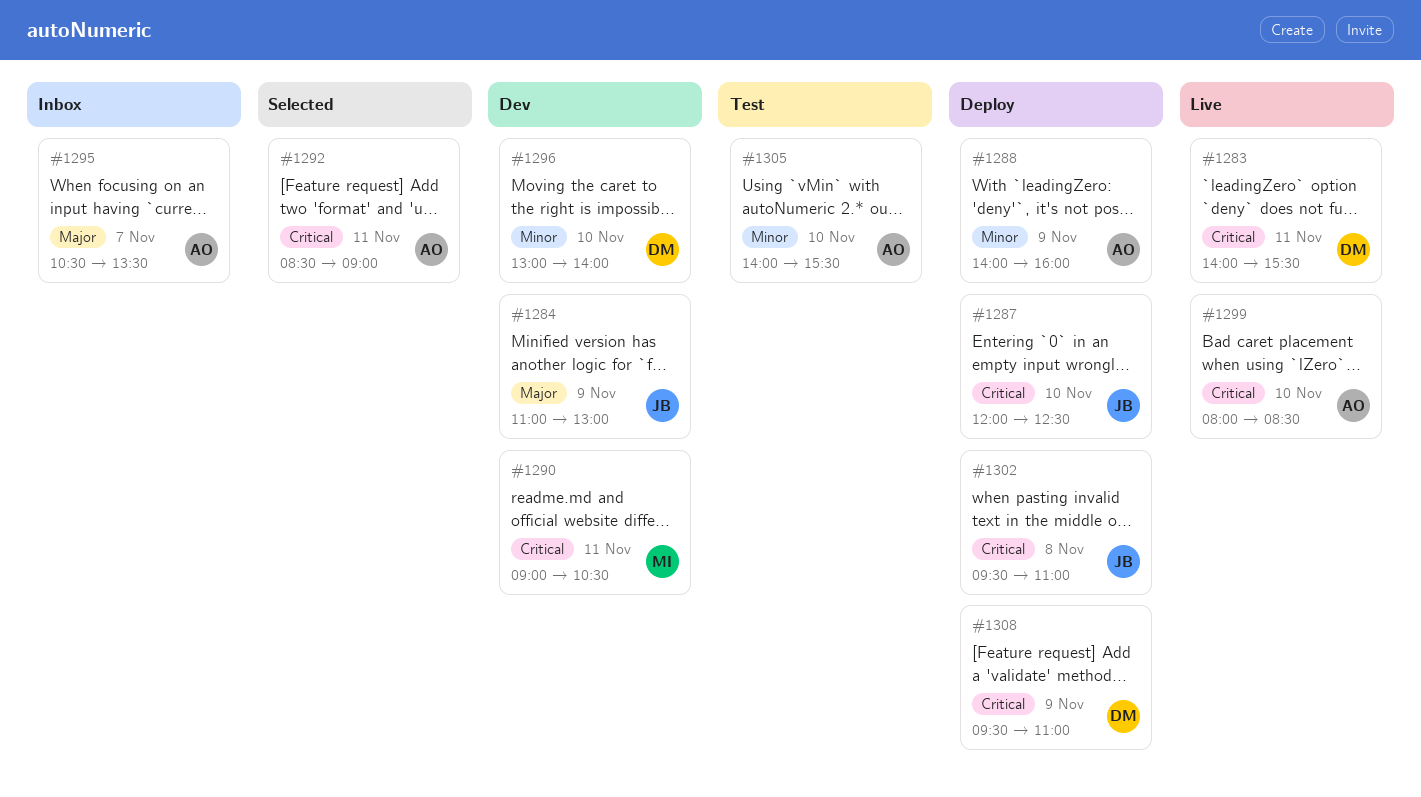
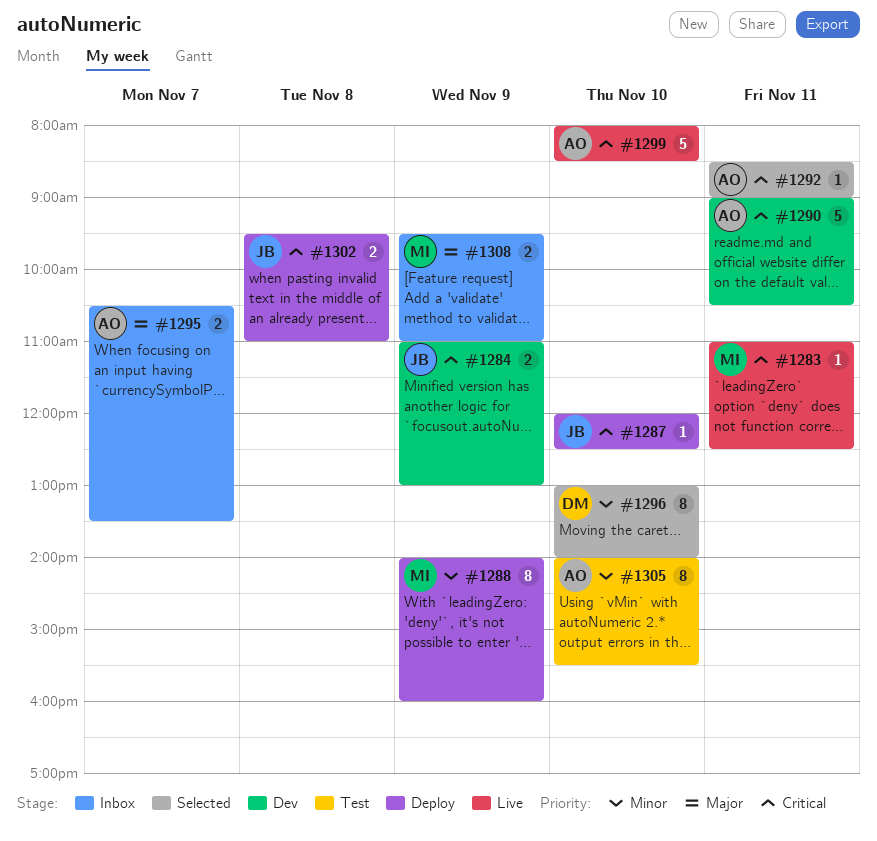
#1283, owner: DM -> MI
#1283, begins: 14:00 -> 11:00
#1283, ends: 15:30 -> 12:30
#1284, priority: Major -> Critical
#1288, owner: AO -> MI
#1290, owner: MI -> AO
#1296, status: Dev -> Selected
#1308, status: Deploy -> Inbox
#1308, owner: DM -> MI
#1308, priority: Critical -> Major

